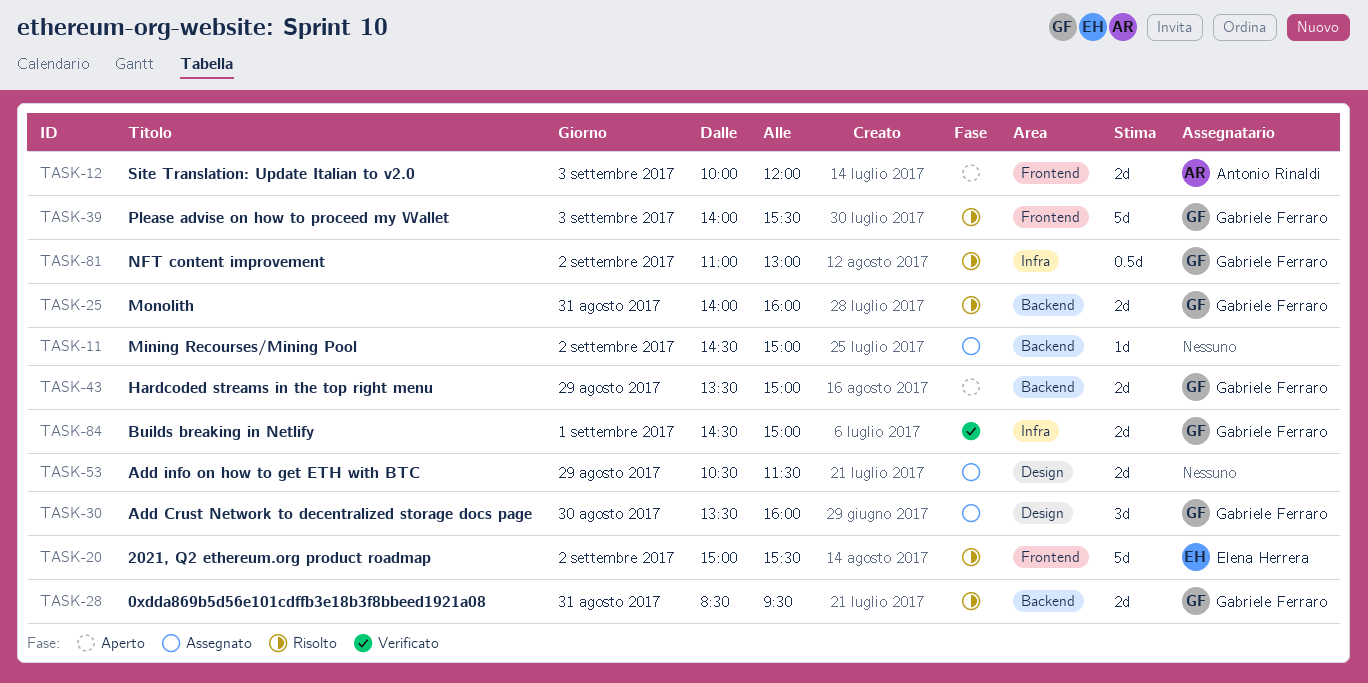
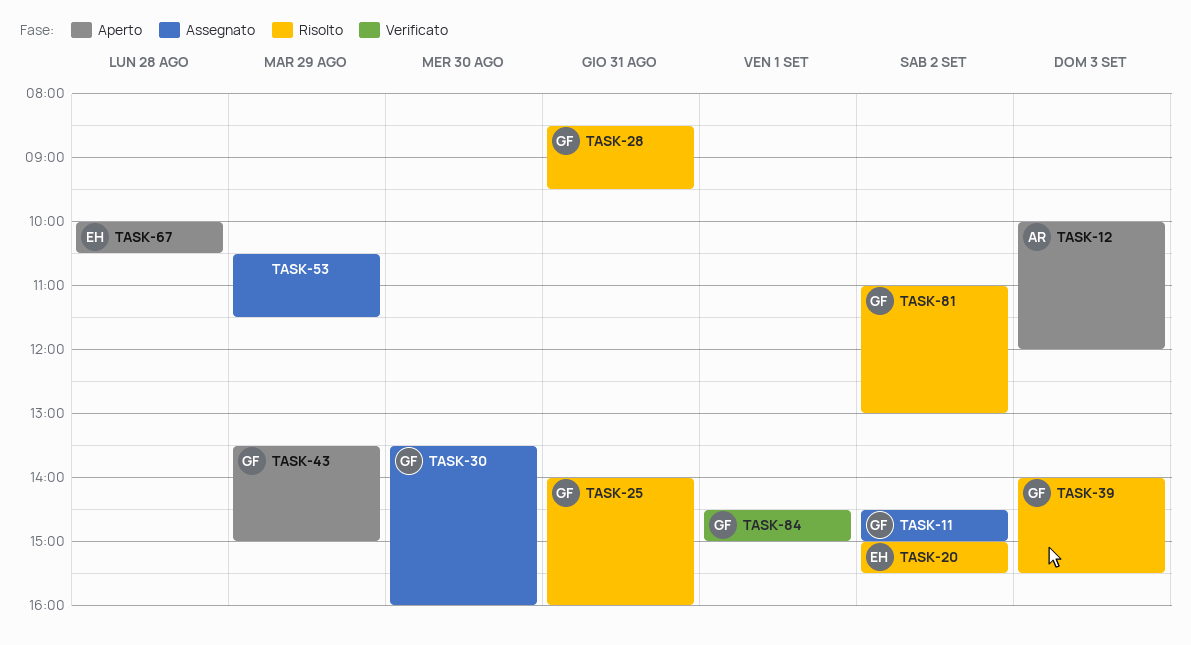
TASK-11, owner: none -> Gabriele Ferraro
TASK-67: none -> present

